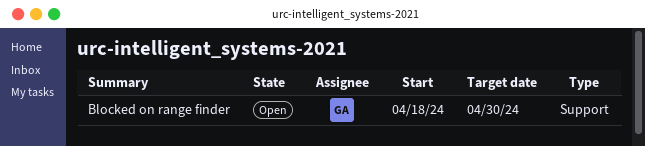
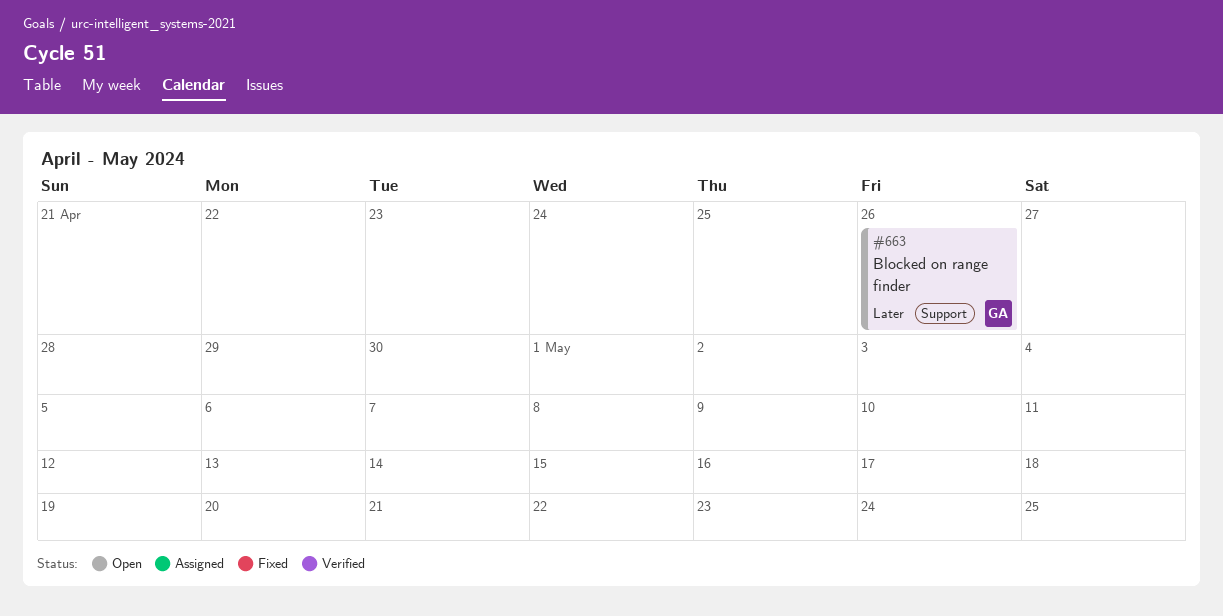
Blocked on range finder, due: Apr 30 -> Apr 26

